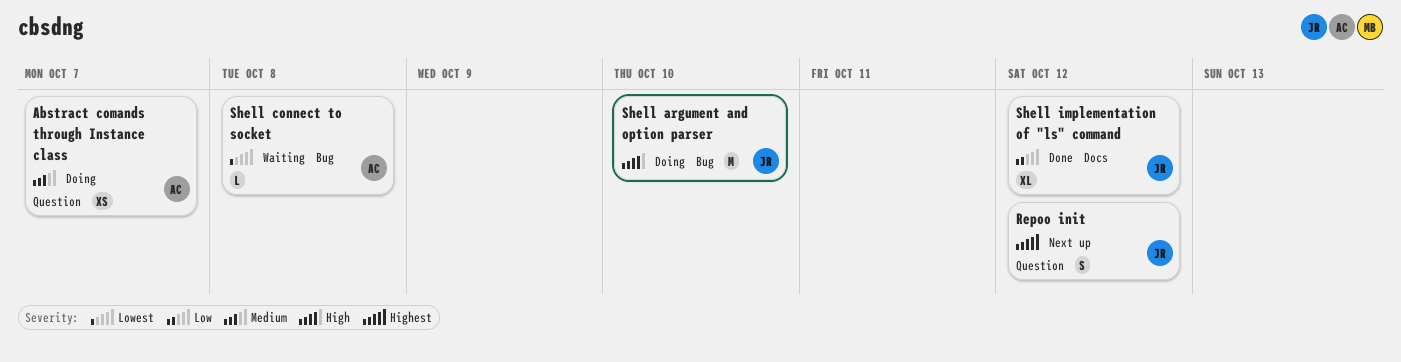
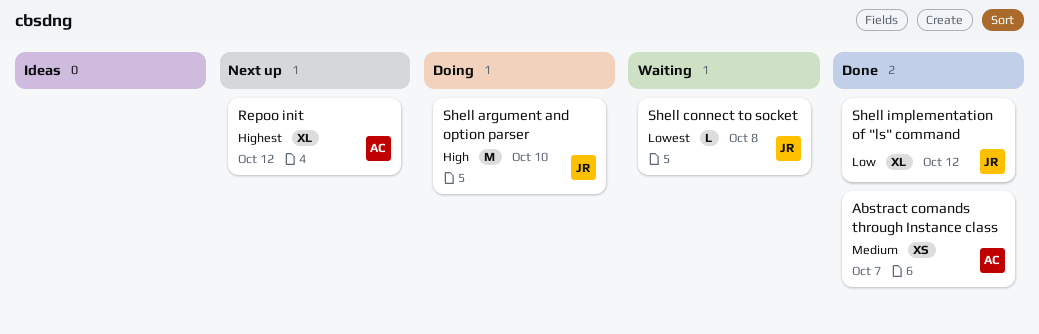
Abstract comands through Instance class, status: Doing -> Done
Repoo init, owner: JR -> AC
Repoo init, estimate: S -> XL
Shell connect to socket, owner: AC -> JR

